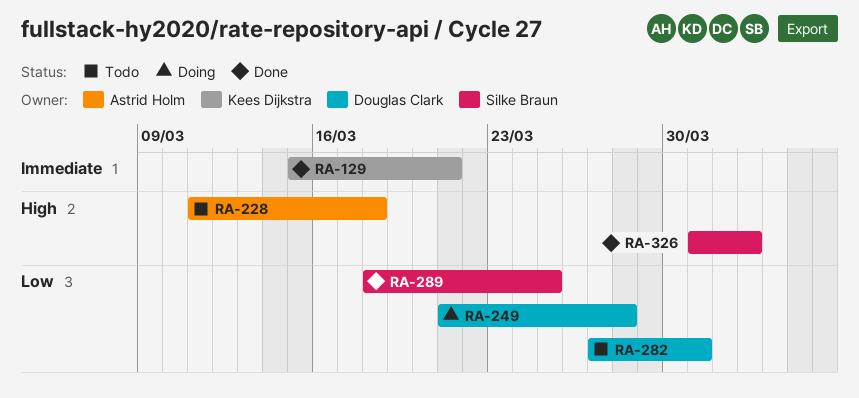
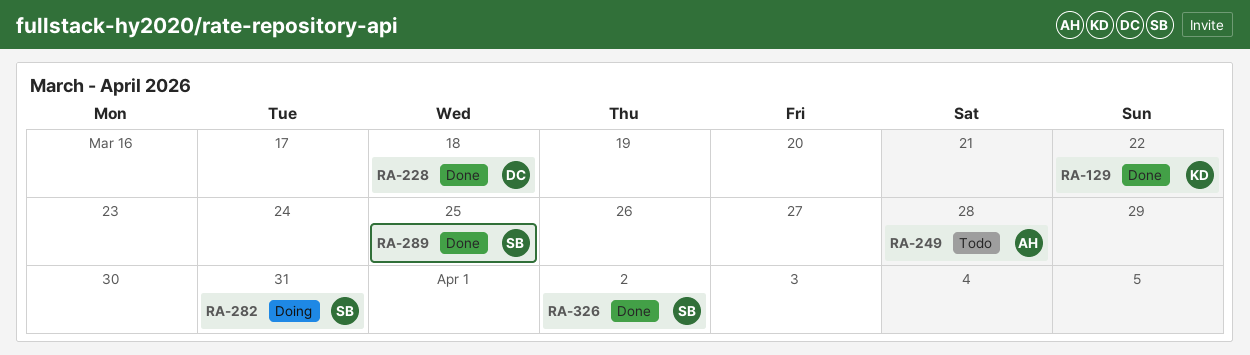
RA-129, due: Mar 21 -> Mar 22
RA-228, status: Todo -> Done
RA-228, owner: Astrid Holm -> Douglas Clark
RA-249, status: Doing -> Todo
RA-249, owner: Douglas Clark -> Astrid Holm
RA-282, status: Todo -> Doing
RA-282, owner: Douglas Clark -> Silke Braun

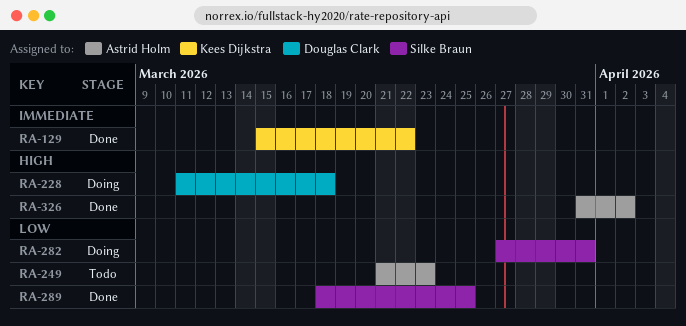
RA-228, status: Done -> Doing
RA-249, due: Mar 28 -> Mar 23
RA-326, owner: Silke Braun -> Astrid Holm

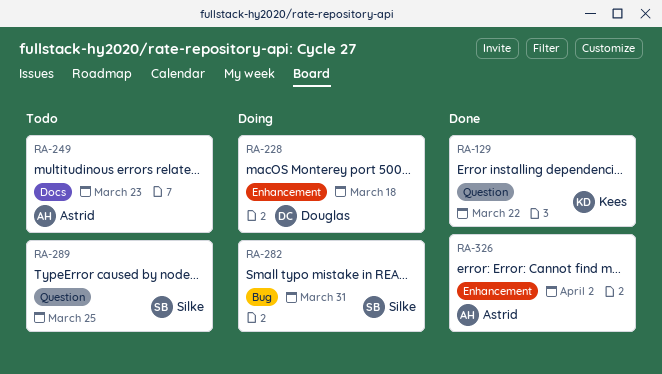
RA-289, status: Done -> Todo

